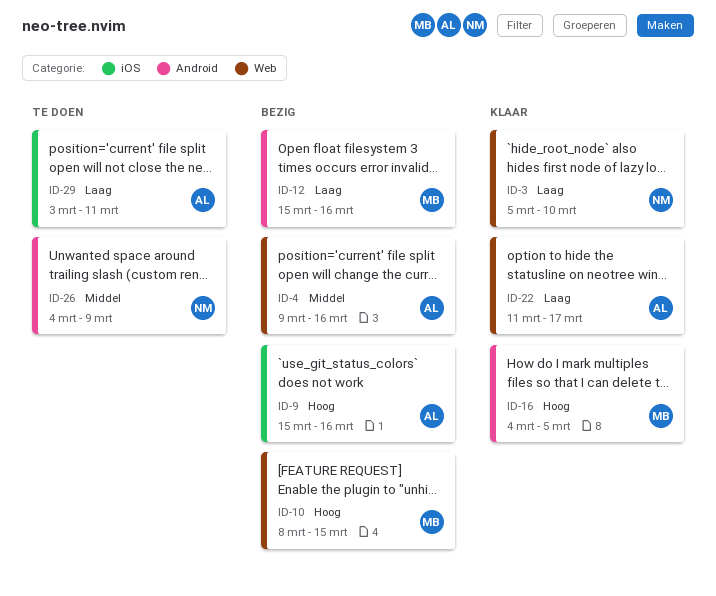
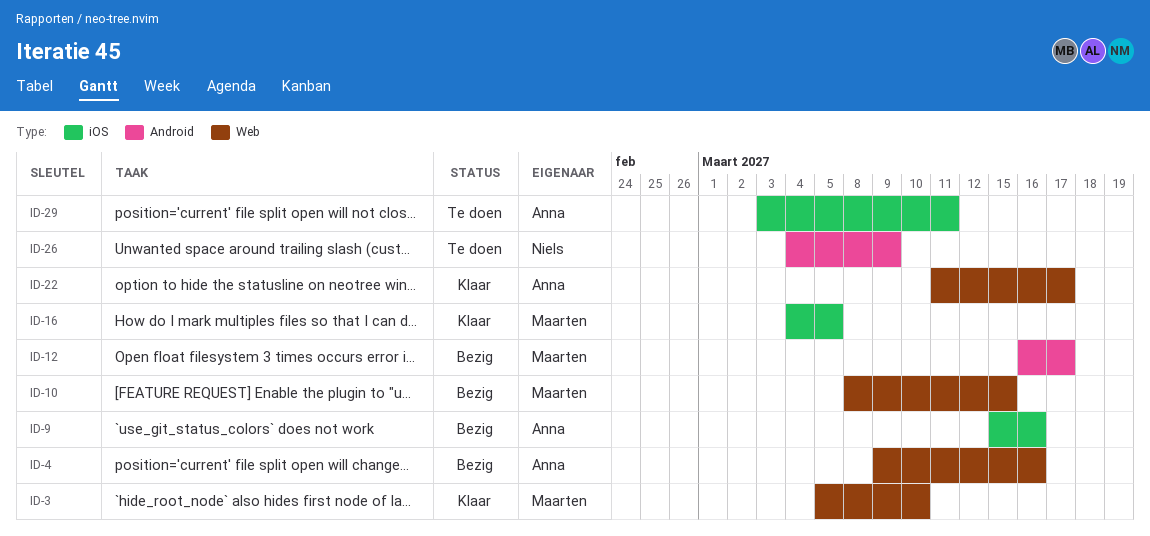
ID-3, owner: Niels -> Maarten
ID-12, start: Mar 15 -> Mar 16
ID-12, due: Mar 16 -> Mar 17
ID-16, label: Android -> iOS

